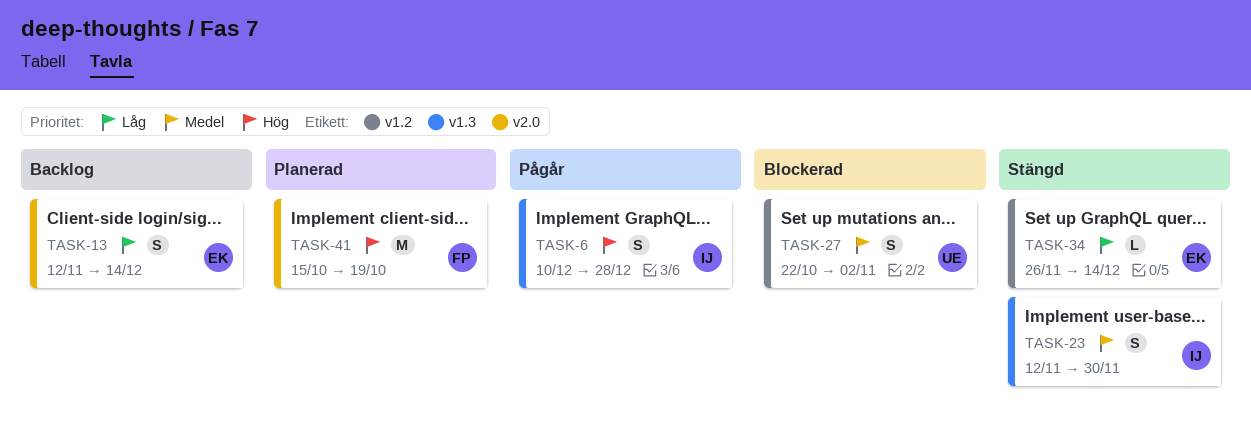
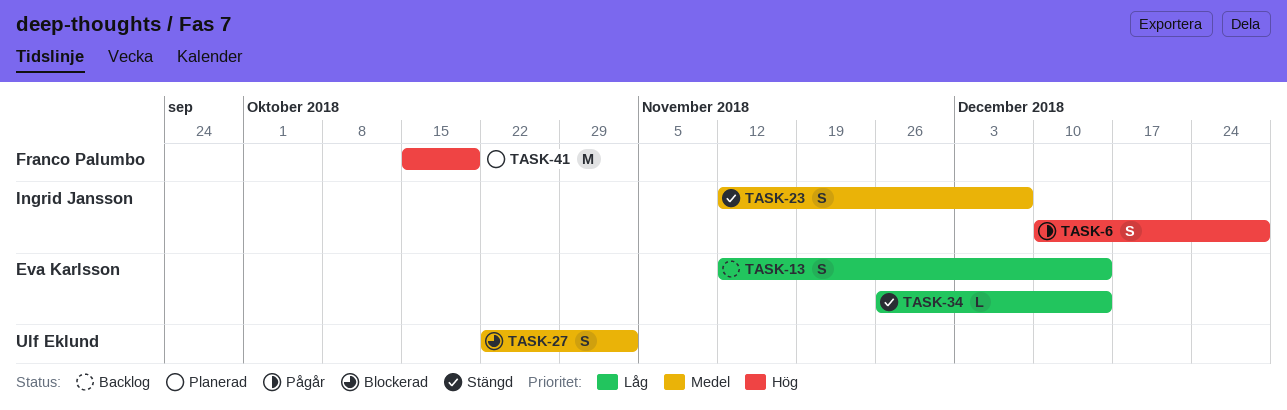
TASK-23, due: Nov 30 -> Dec 7

